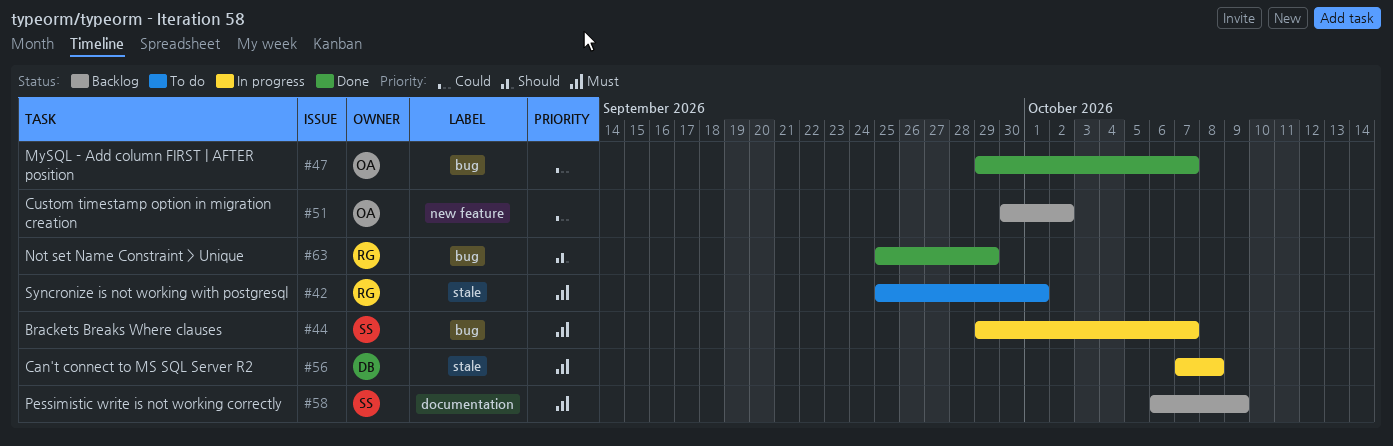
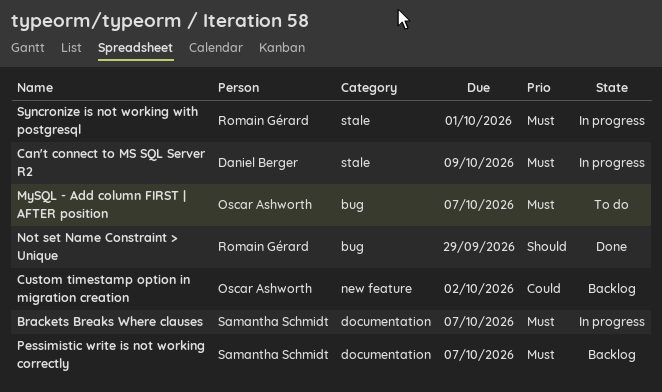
Brackets Breaks Where clauses, label: bug -> documentation
Can't connect to MS SQL Server R2, due: Oct 8 -> Oct 9
MySQL - Add column FIRST | AFTER position, status: Done -> To do
MySQL - Add column FIRST | AFTER position, priority: Could -> Must
Pessimistic write is not working correctly, due: Oct 9 -> Oct 7
Syncronize is not working with postgresql, status: To do -> In progress

